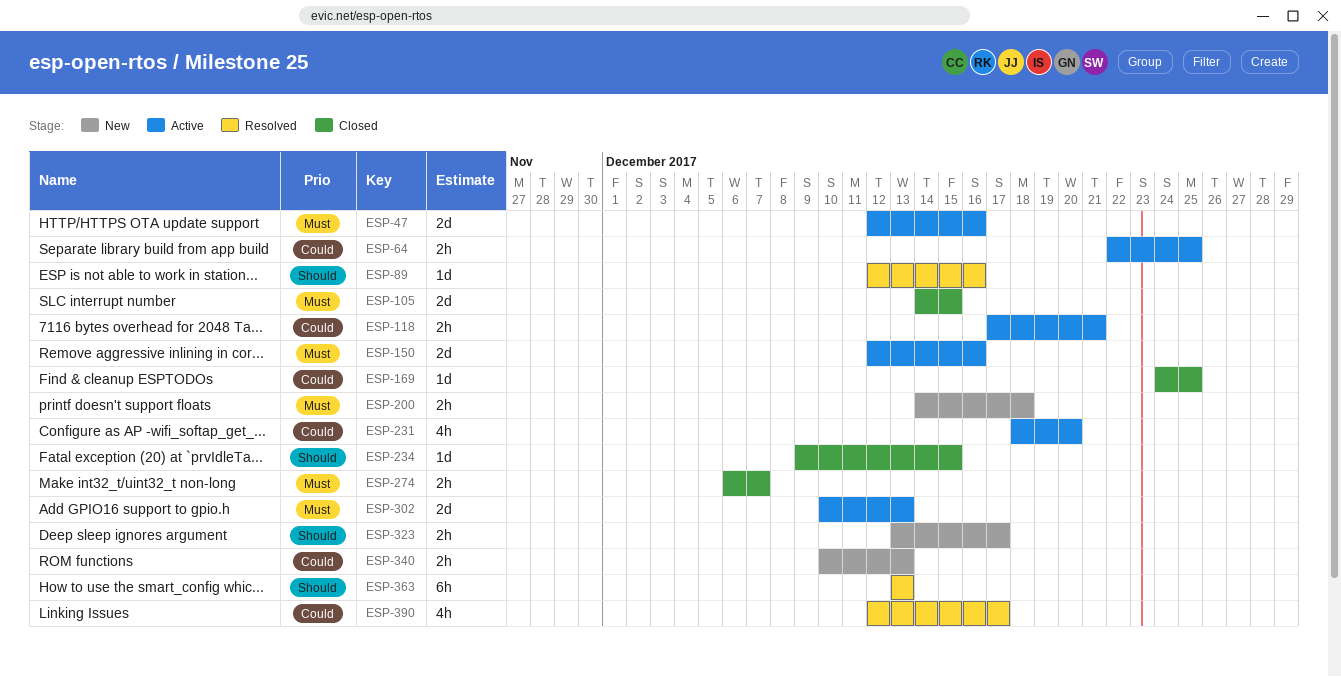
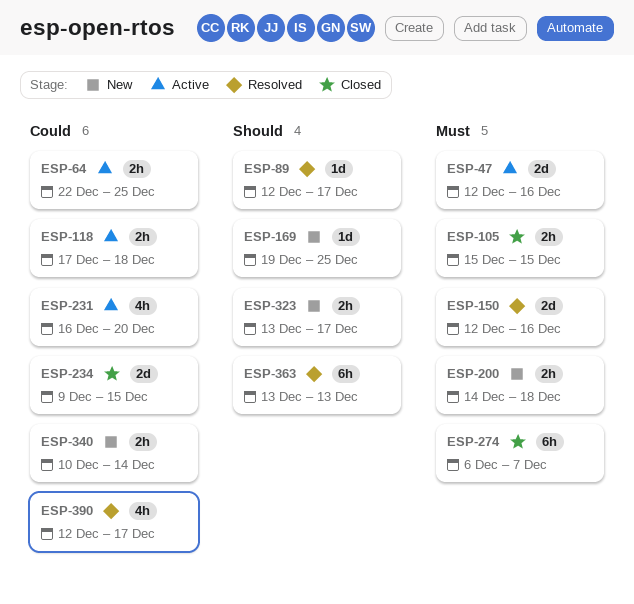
ESP-89, due: Dec 16 -> Dec 17
ESP-105, estimate: 2d -> 2h
ESP-105, start: Dec 14 -> Dec 15
ESP-118, due: Dec 21 -> Dec 18
ESP-150, status: Active -> Resolved
ESP-169, status: Closed -> New
ESP-169, priority: Could -> Should
ESP-169, start: Dec 24 -> Dec 19
ESP-231, start: Dec 18 -> Dec 16
ESP-234, priority: Should -> Could
ESP-234, estimate: 1d -> 2d
ESP-274, estimate: 2h -> 6h
ESP-302: present -> none
ESP-340, due: Dec 13 -> Dec 14

